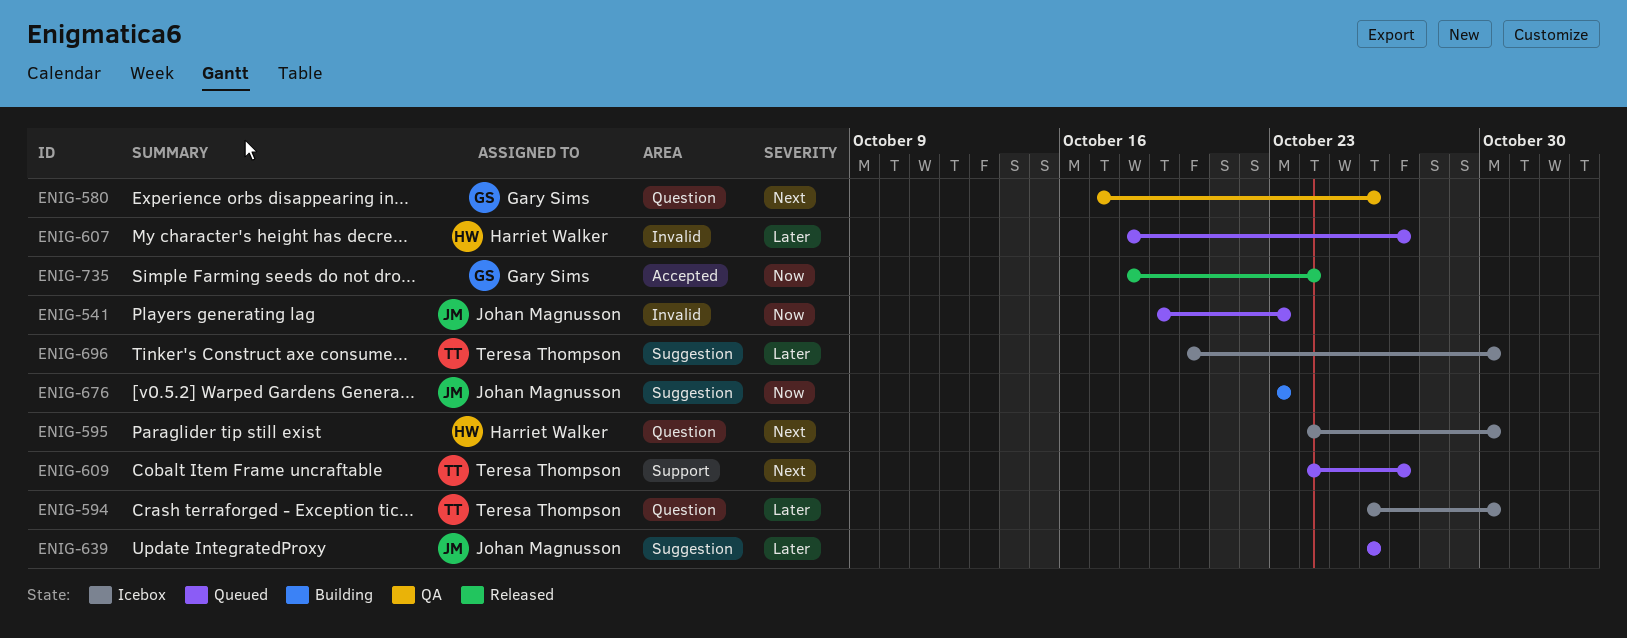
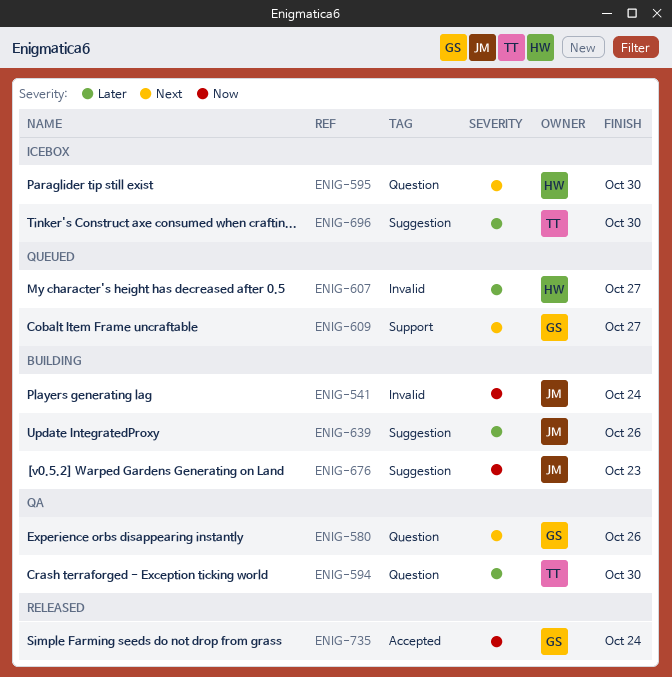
ENIG-541, status: Queued -> Building
ENIG-541, due: Oct 23 -> Oct 24
ENIG-594, status: Icebox -> QA
ENIG-609, owner: Teresa Thompson -> Gary Sims
ENIG-639, status: Queued -> Building

